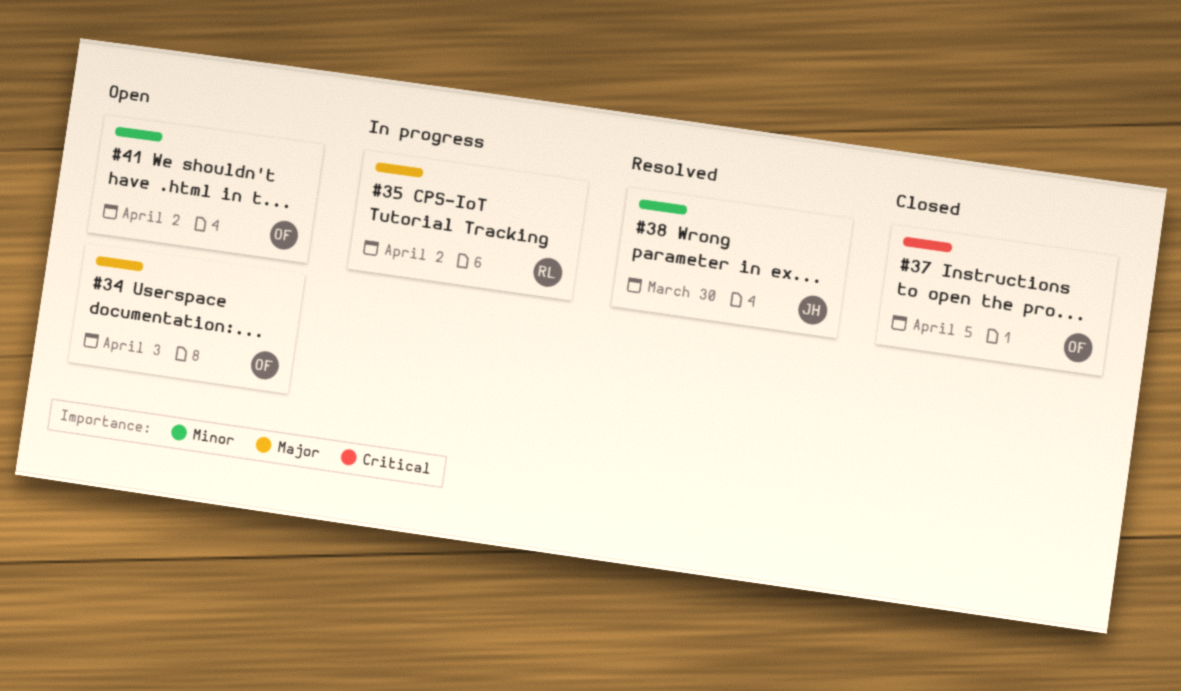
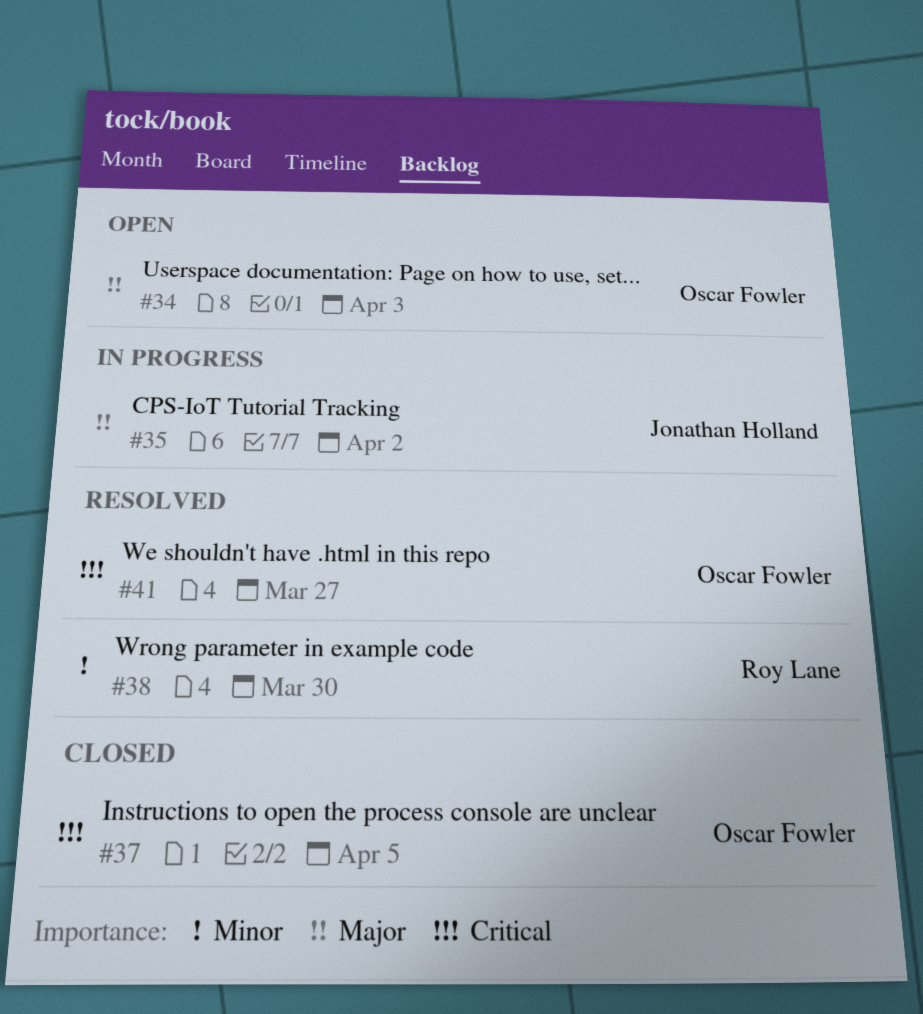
#35, owner: Roy Lane -> Jonathan Holland
#38, owner: Jonathan Holland -> Roy Lane
#41, status: Open -> Resolved
#41, priority: Minor -> Critical
#41, due: Apr 2 -> Mar 27

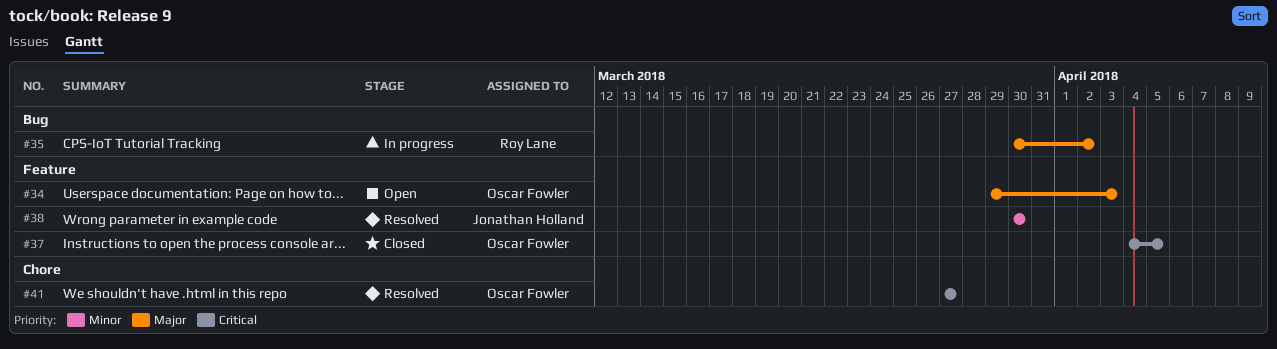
#35, owner: Jonathan Holland -> Roy Lane
#38, owner: Roy Lane -> Jonathan Holland

